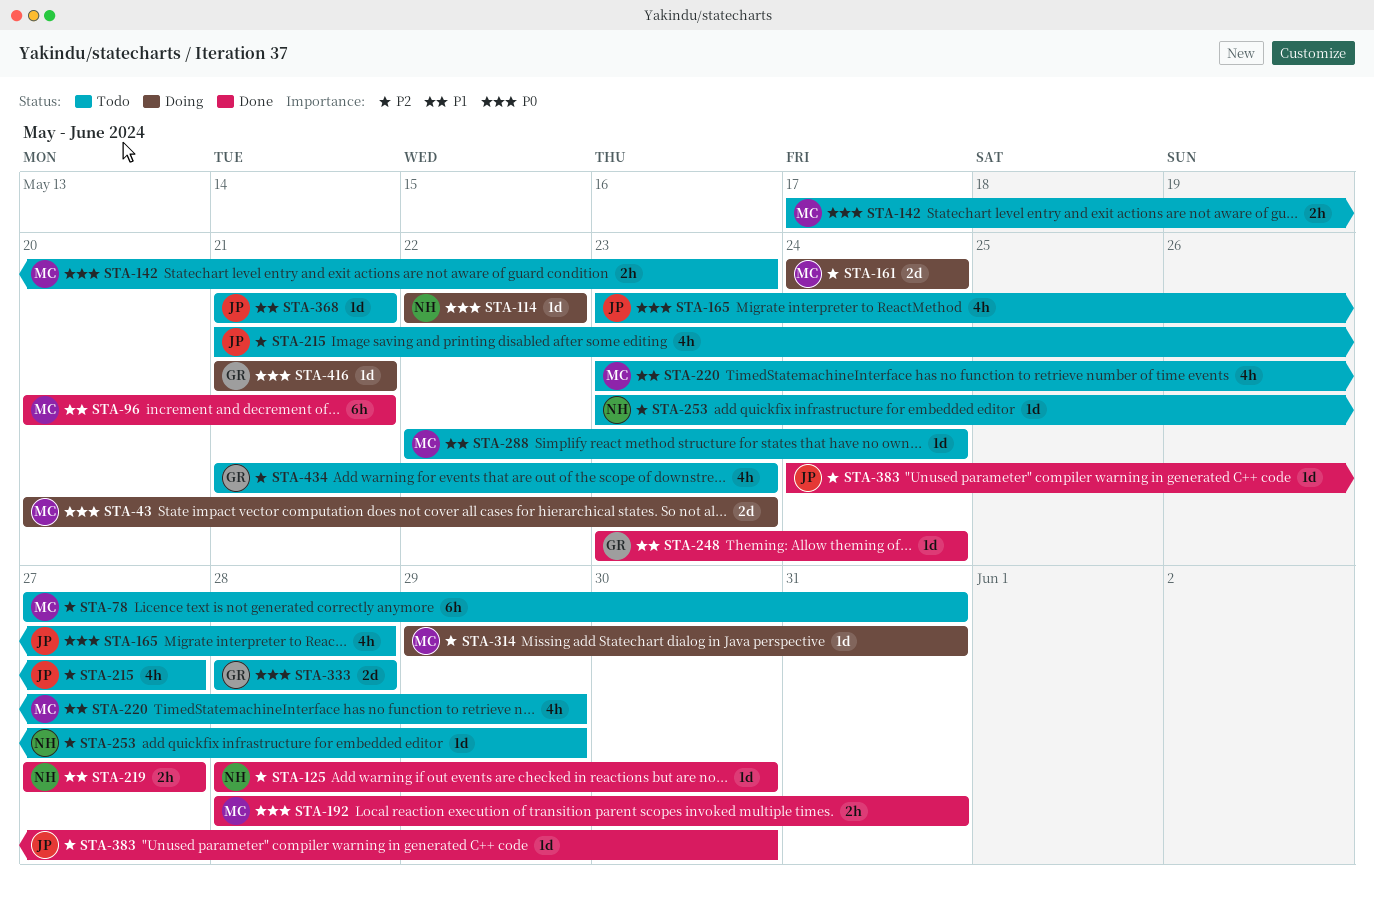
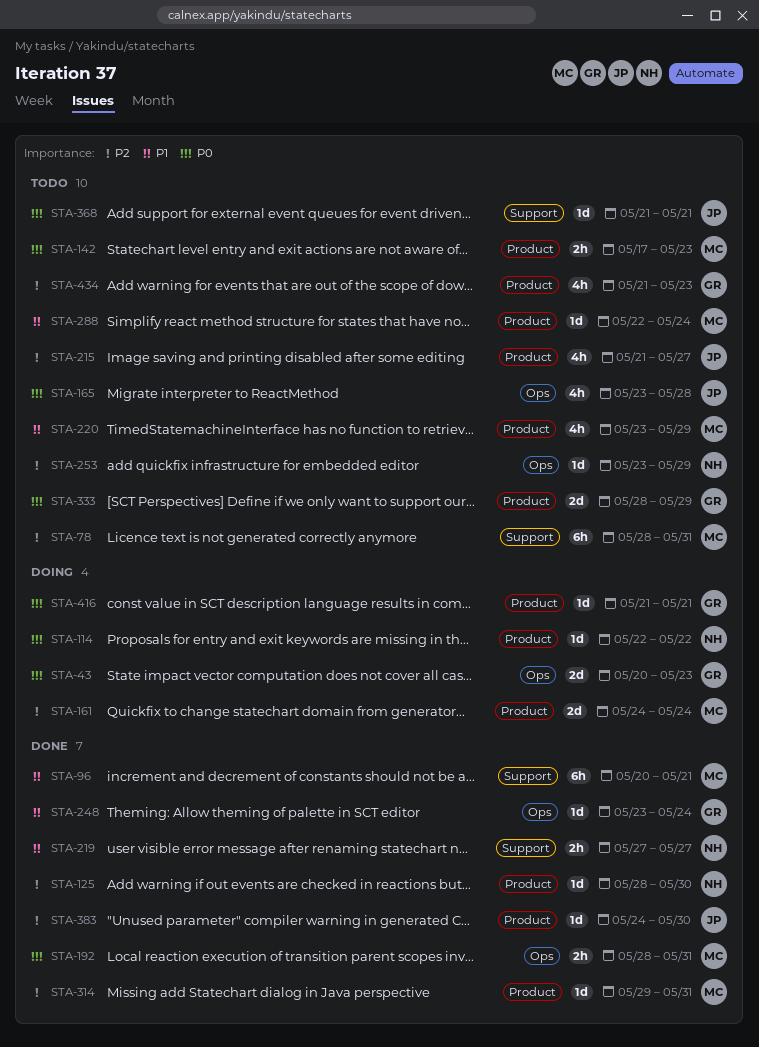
STA-43, owner: MC -> GR
STA-78, start: May 27 -> May 28
STA-314, status: Doing -> Done
STA-333, due: May 28 -> May 29
STA-368, priority: P1 -> P0

